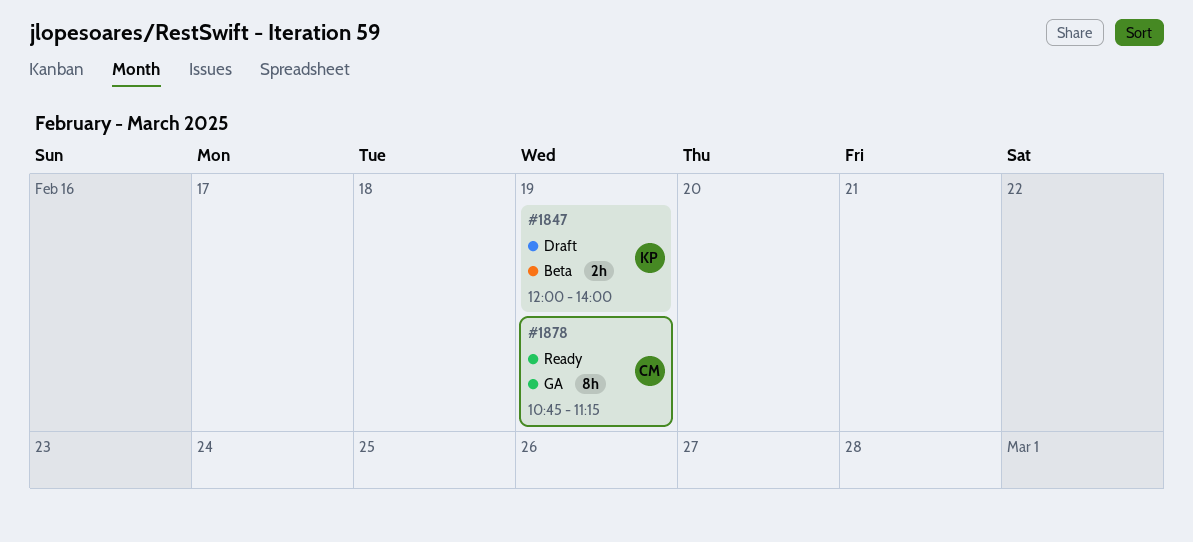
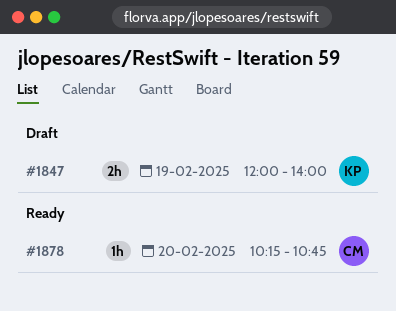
#1878, estimate: 8h -> 1h
#1878, day: Feb 19 -> Feb 20
#1878, begins: 10:45 -> 10:15
#1878, ends: 11:15 -> 10:45

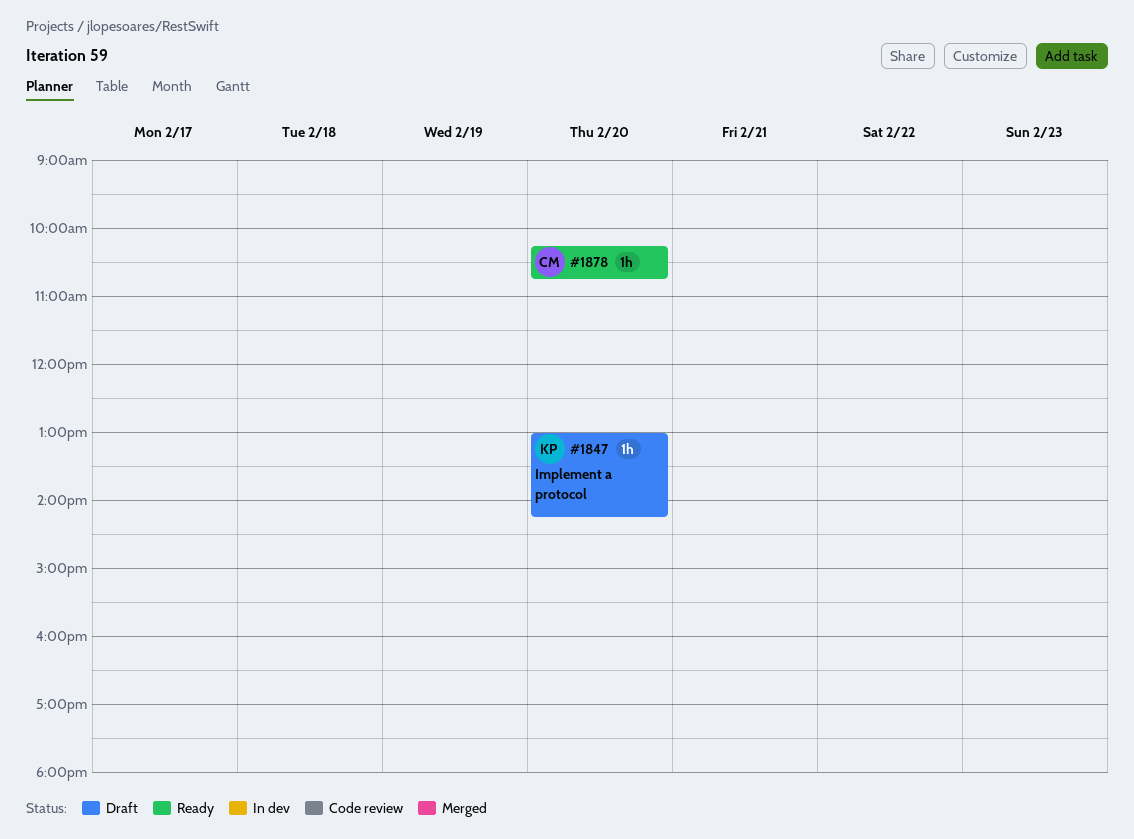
#1847, estimate: 2h -> 1h
#1847, day: Feb 19 -> Feb 20
#1847, begins: 12:00 -> 13:00
#1847, ends: 14:00 -> 14:15

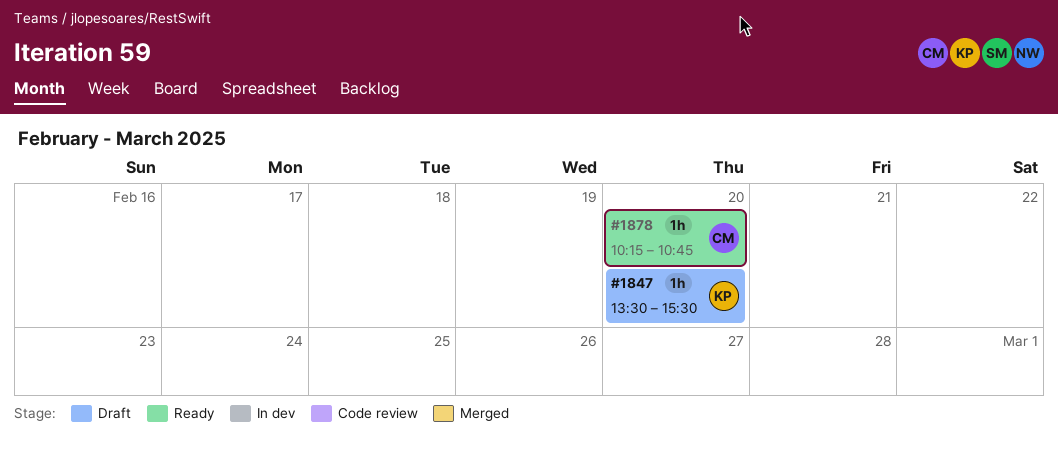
#1847, begins: 13:00 -> 13:30
#1847, ends: 14:15 -> 15:30

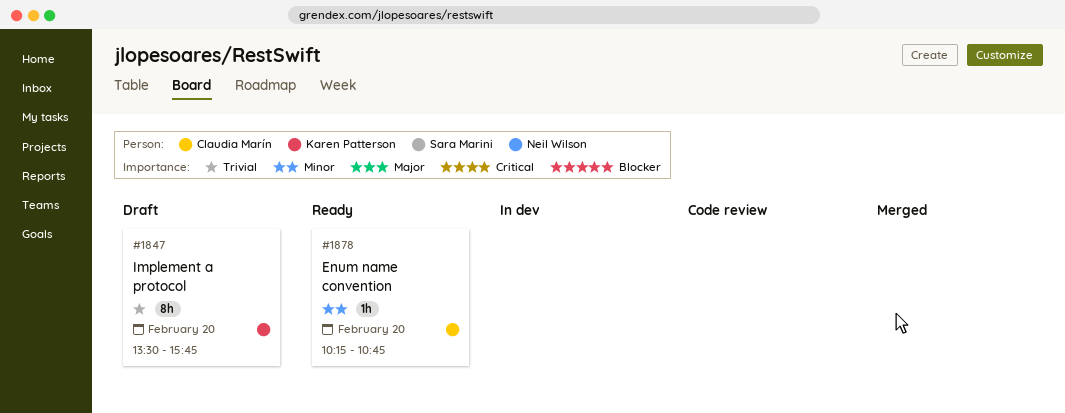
#1847, estimate: 1h -> 8h
#1847, ends: 15:30 -> 15:45

